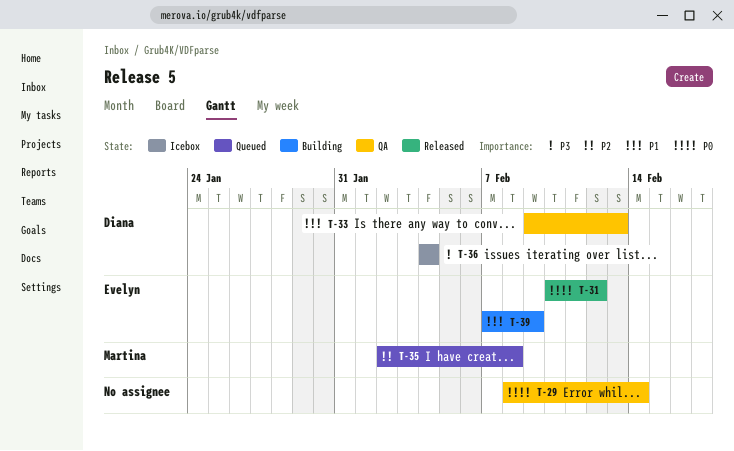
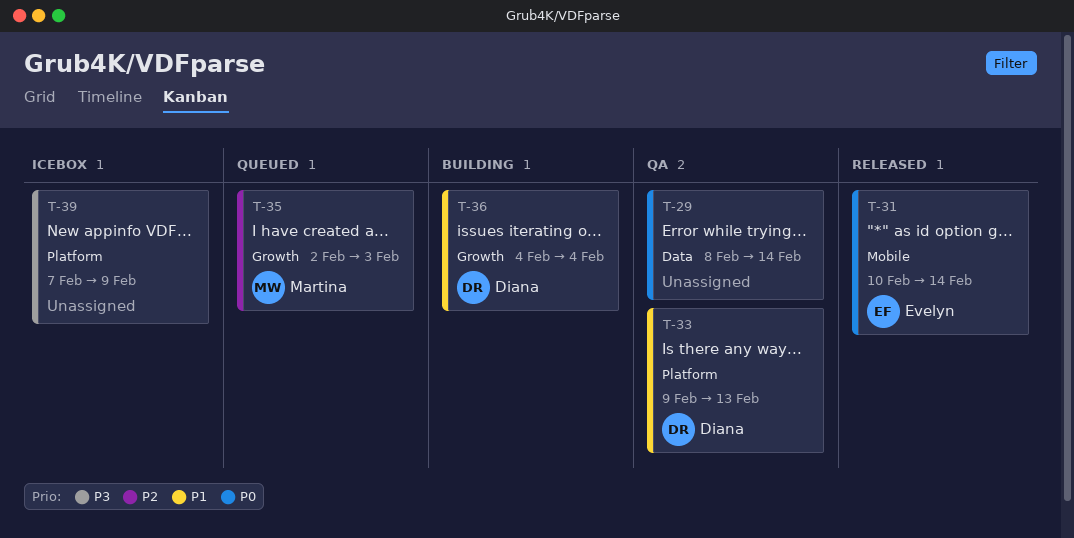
T-31, due: Feb 12 -> Feb 14
T-35, due: Feb 8 -> Feb 3
T-36, status: Icebox -> Building
T-36, priority: P3 -> P1
T-39, status: Building -> Icebox
T-39, owner: Evelyn -> none
T-39, priority: P1 -> P3

